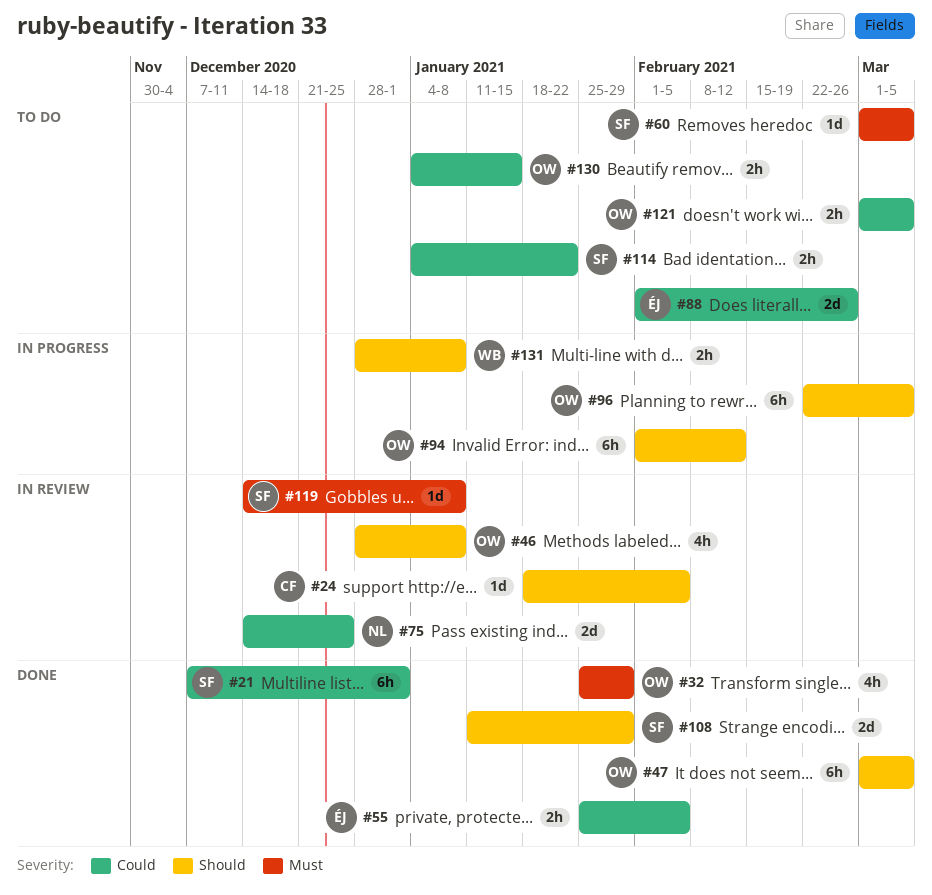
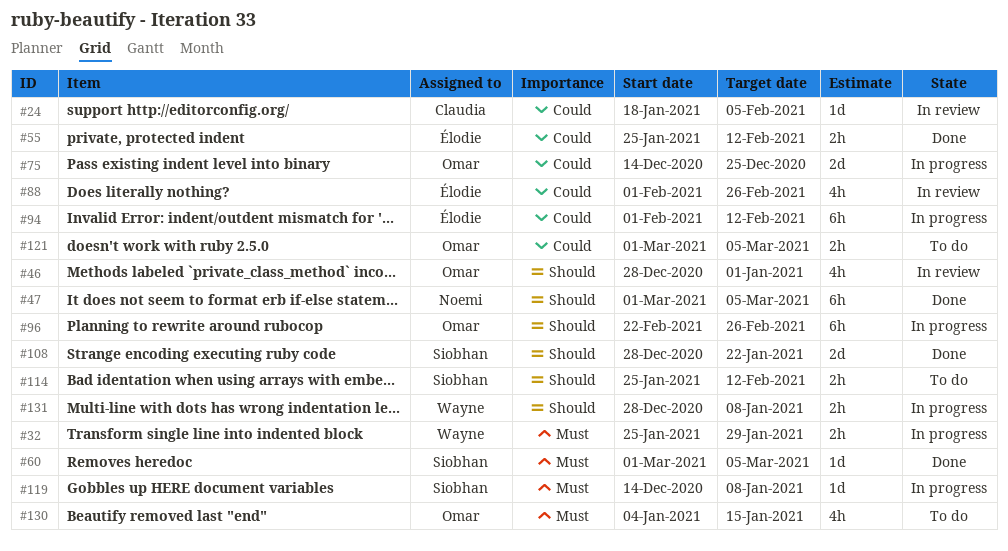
#21: present -> none
#24, priority: Should -> Could
#32, status: Done -> In progress
#32, owner: Omar -> Wayne
#32, estimate: 4h -> 2h
#46, due: Jan 8 -> Jan 1
#47, owner: Omar -> Noemi
#55, due: Feb 5 -> Feb 12
#60, status: To do -> Done
#75, status: In review -> In progress
#75, owner: Noemi -> Omar
#88, status: To do -> In review
#88, estimate: 2d -> 4h
#94, owner: Omar -> Élodie
#94, priority: Should -> Could
#96, due: Mar 5 -> Feb 26
#108, start: Jan 11 -> Dec 28
#108, due: Jan 29 -> Jan 22
#114, priority: Could -> Should
#114, start: Jan 4 -> Jan 25
#114, due: Jan 22 -> Feb 12
#119, status: In review -> In progress
#130, priority: Could -> Must
#130, estimate: 2h -> 4h

